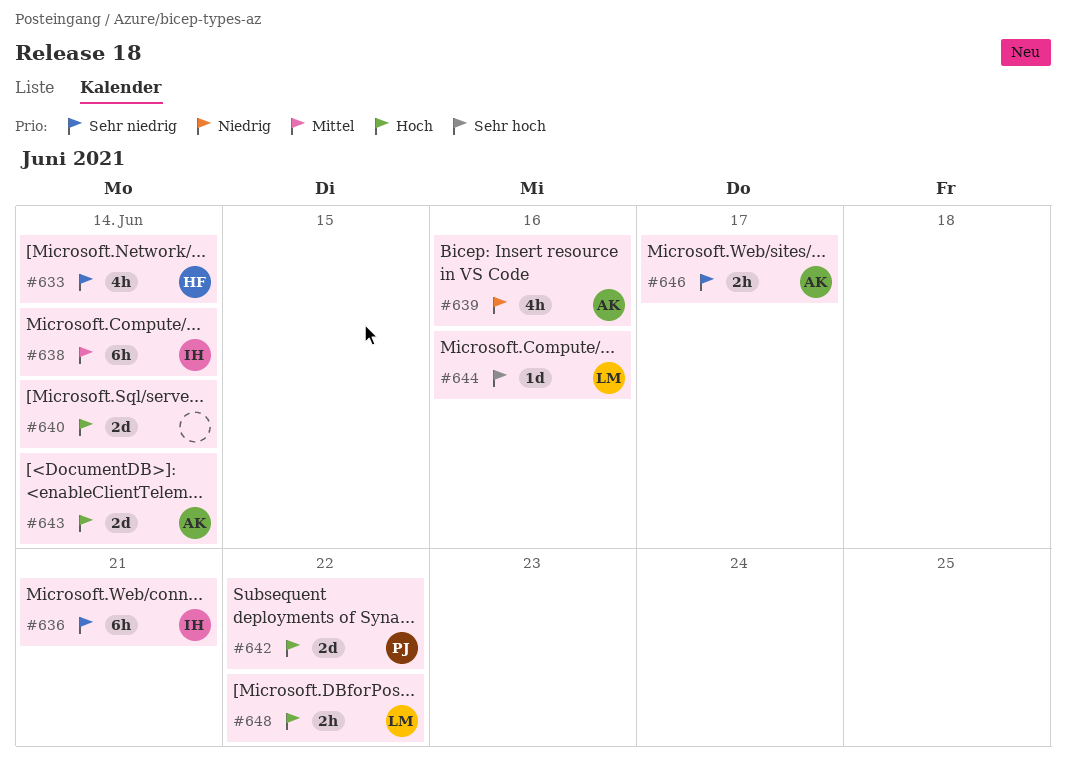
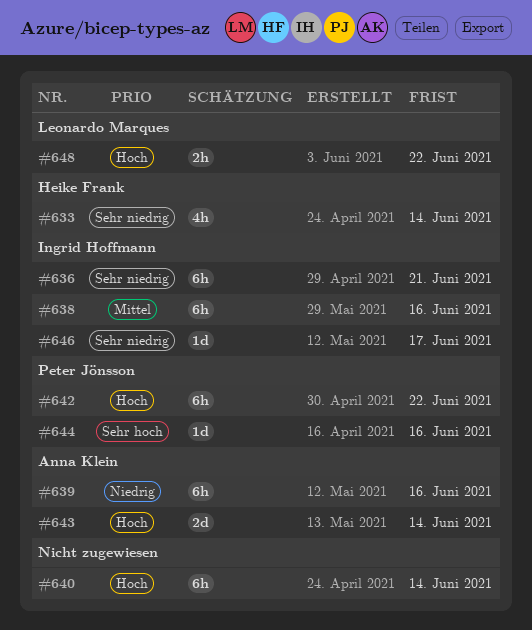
#638, due: Jun 14 -> Jun 16
#639, estimate: 4h -> 6h
#640, estimate: 2d -> 6h
#642, estimate: 2d -> 6h
#644, owner: Leonardo Marques -> Peter Jönsson
#646, owner: Anna Klein -> Ingrid Hoffmann
#646, estimate: 2h -> 1d

